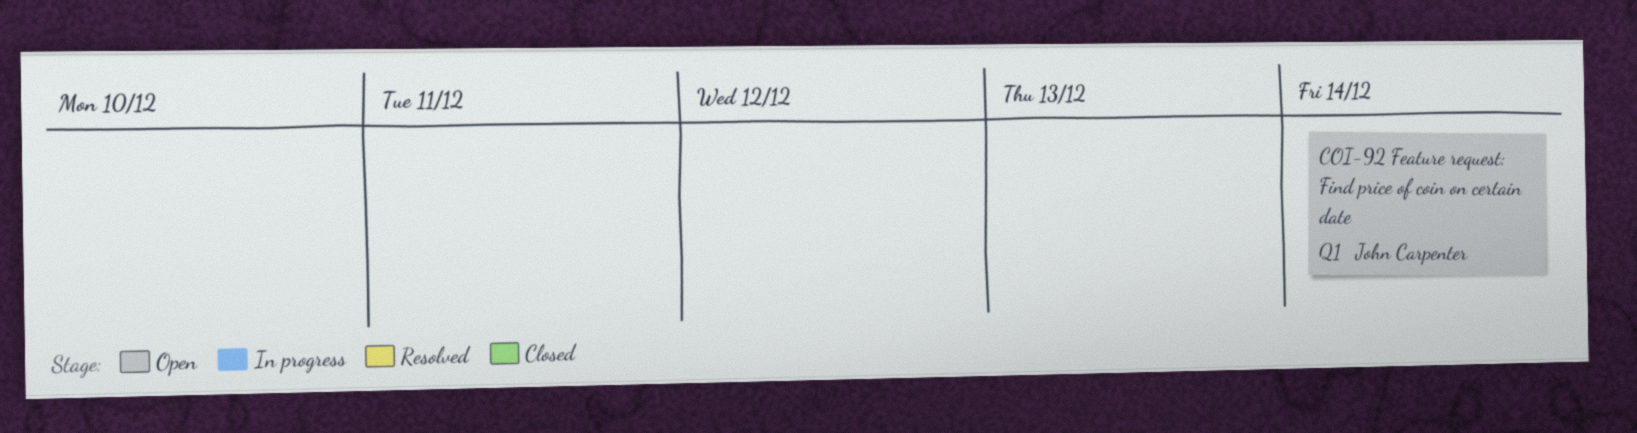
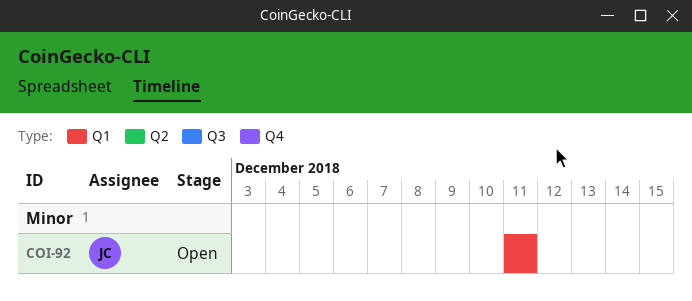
COI-92, due: Dec 14 -> Dec 11

